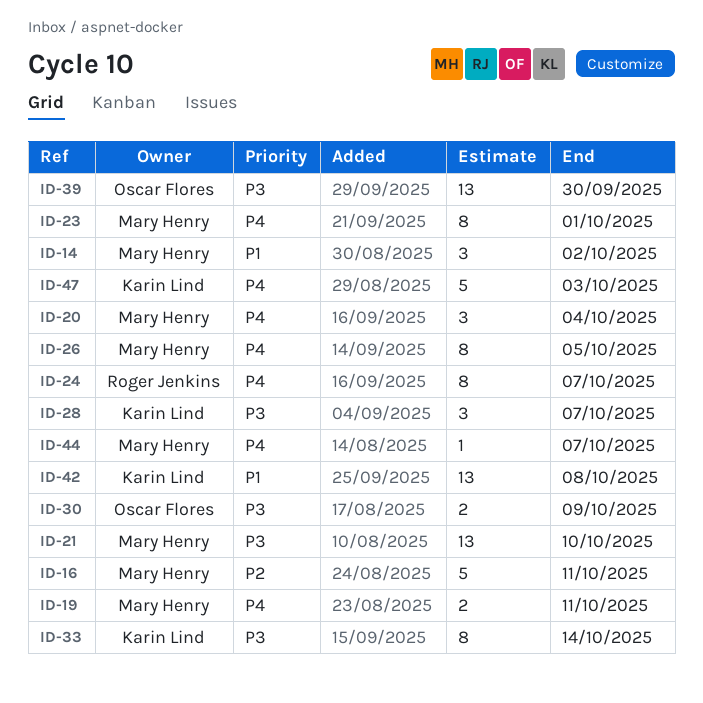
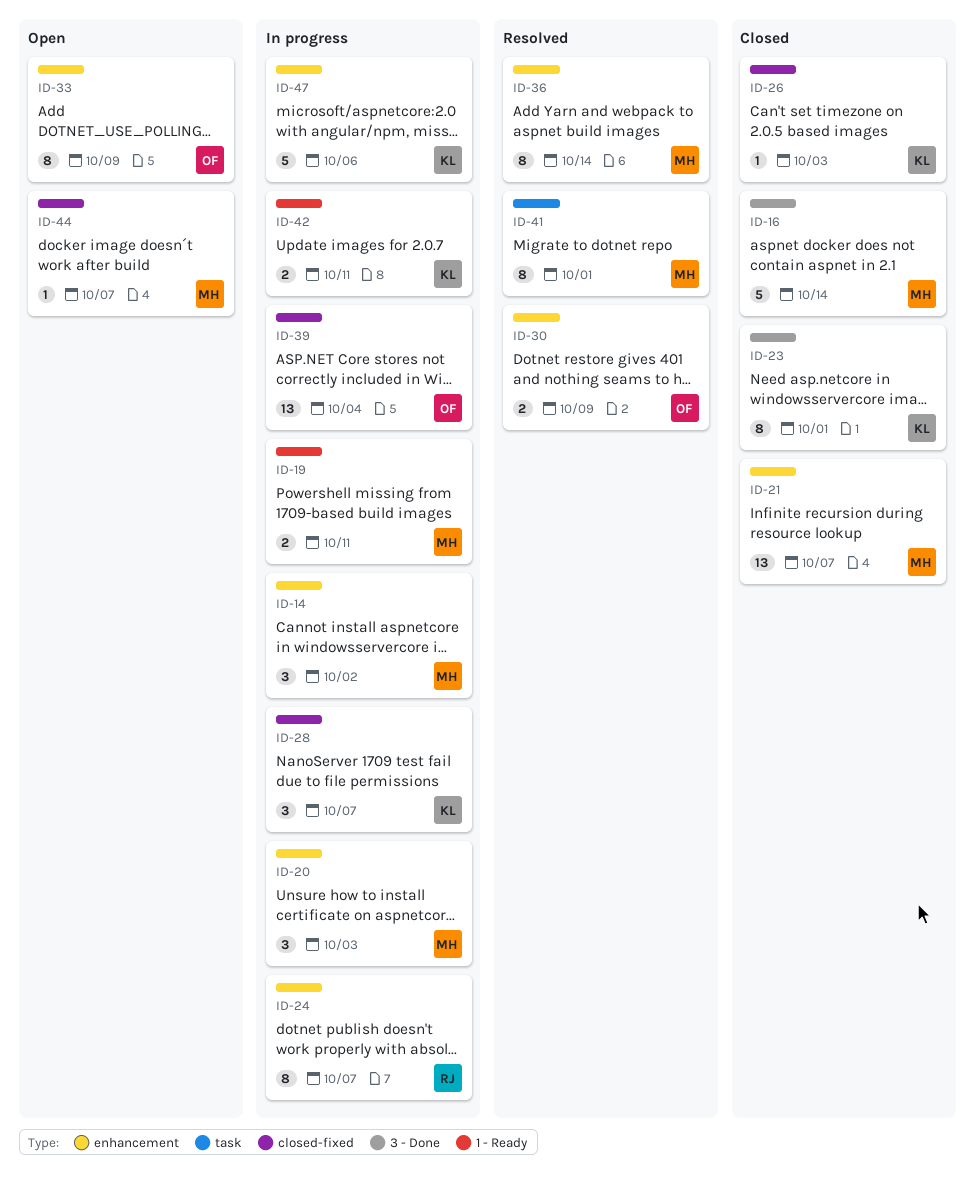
ID-16, due: Oct 11 -> Oct 14
ID-20, due: Oct 4 -> Oct 3
ID-21, due: Oct 10 -> Oct 7
ID-23, owner: Mary Henry -> Karin Lind
ID-26, owner: Mary Henry -> Karin Lind
ID-26, estimate: 8 -> 1
ID-26, due: Oct 5 -> Oct 3
ID-33, owner: Karin Lind -> Oscar Flores
ID-33, due: Oct 14 -> Oct 9
ID-36: none -> present
ID-39, due: Sep 30 -> Oct 4
ID-41: none -> present
ID-42, estimate: 13 -> 2
ID-42, due: Oct 8 -> Oct 11
ID-47, due: Oct 3 -> Oct 6

